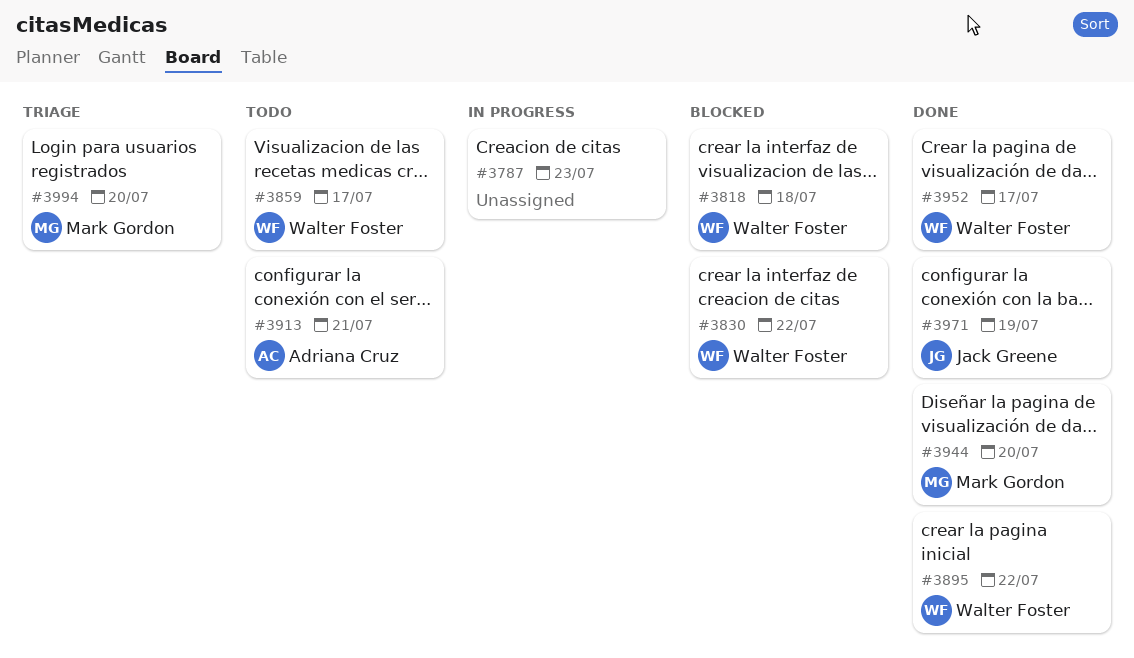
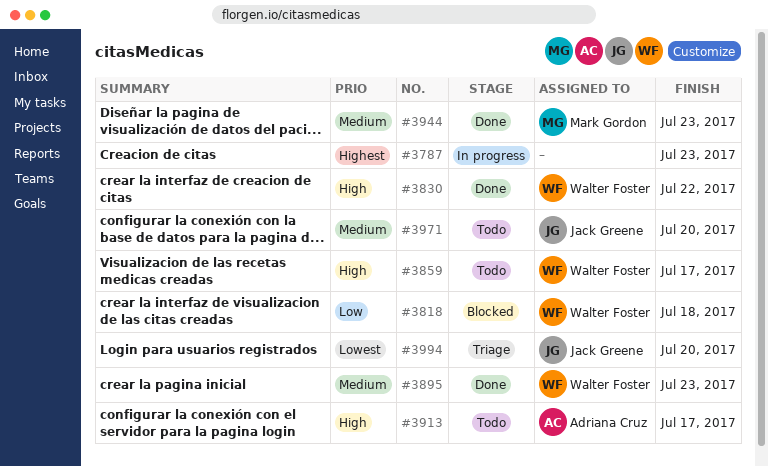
#3830, status: Blocked -> Done
#3895, due: Jul 22 -> Jul 23
#3913, due: Jul 21 -> Jul 17
#3944, due: Jul 20 -> Jul 23
#3952: present -> none
#3971, status: Done -> Todo
#3971, due: Jul 19 -> Jul 20
#3994, owner: Mark Gordon -> Jack Greene

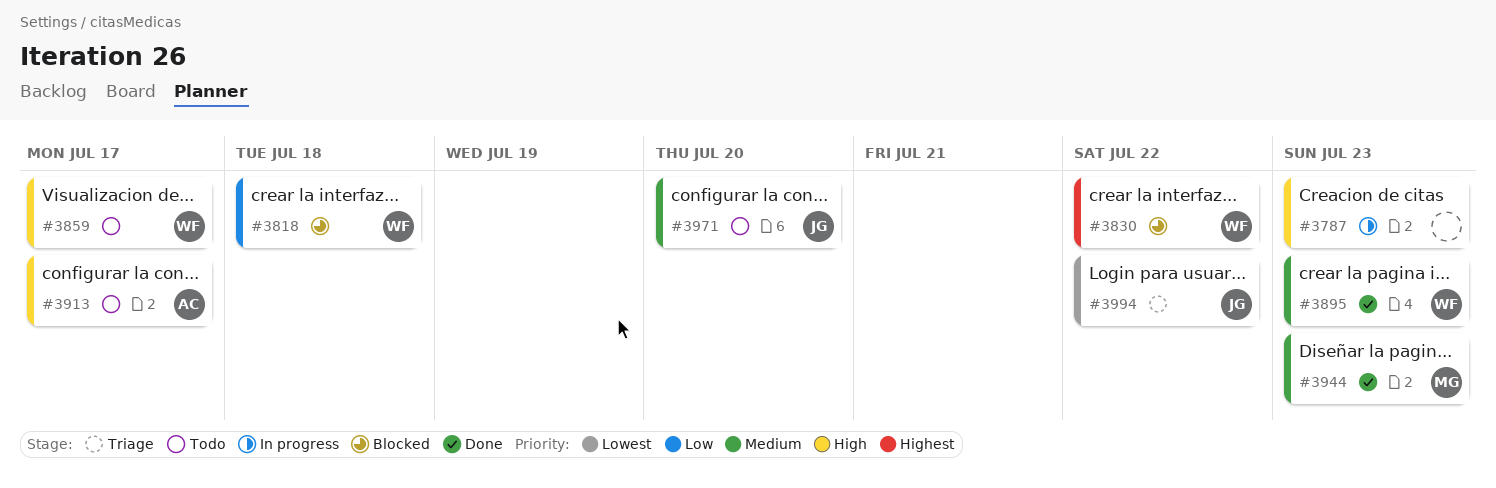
#3787, priority: Highest -> High
#3830, status: Done -> Blocked
#3830, priority: High -> Highest
#3994, due: Jul 20 -> Jul 22

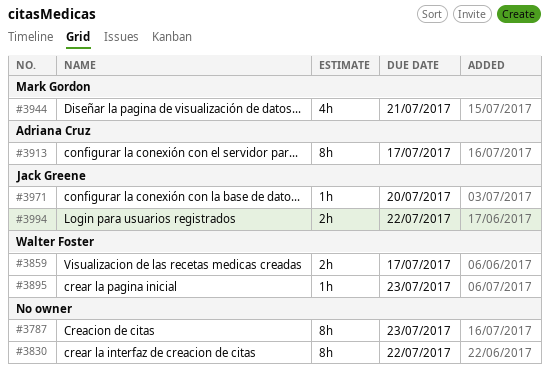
#3818: present -> none
#3830, owner: Walter Foster -> none
#3944, due: Jul 23 -> Jul 21

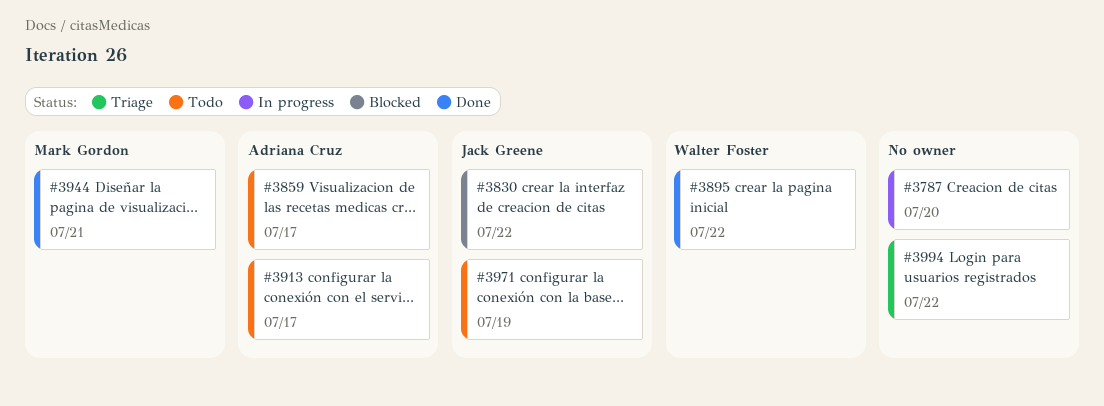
#3787, due: Jul 23 -> Jul 20
#3830, owner: none -> Jack Greene
#3859, owner: Walter Foster -> Adriana Cruz
#3895, due: Jul 23 -> Jul 22
#3971, due: Jul 20 -> Jul 19
#3994, owner: Jack Greene -> none

